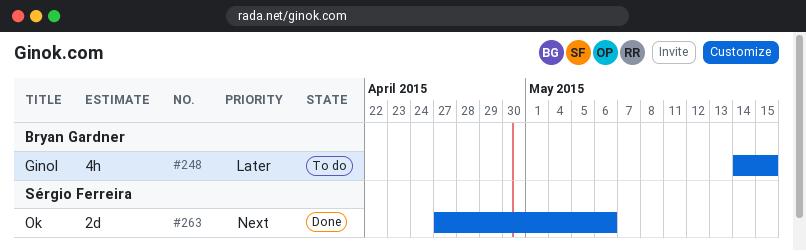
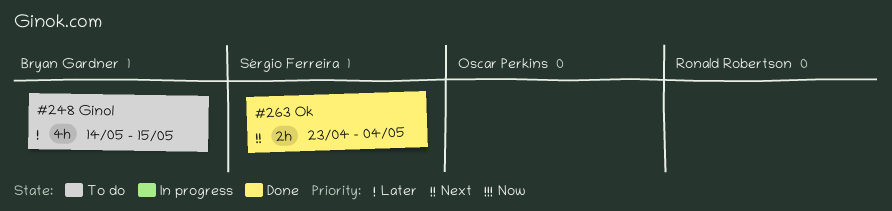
#263, estimate: 2d -> 2h
#263, start: Apr 27 -> Apr 23
#263, due: May 6 -> May 4

